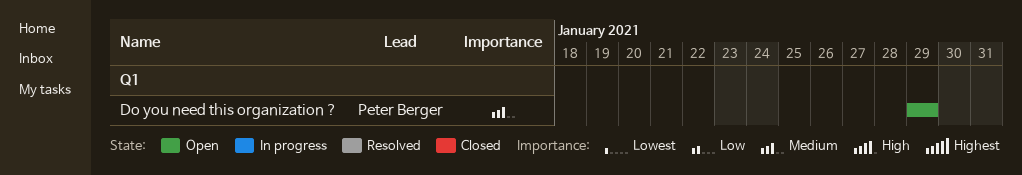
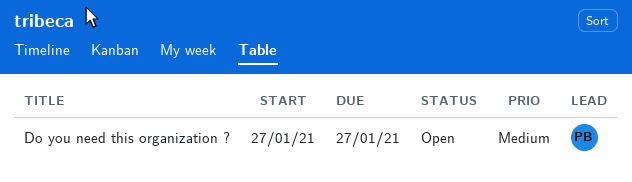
Do you need this organization ?, start: Jan 29 -> Jan 27
Do you need this organization ?, due: Jan 29 -> Jan 27

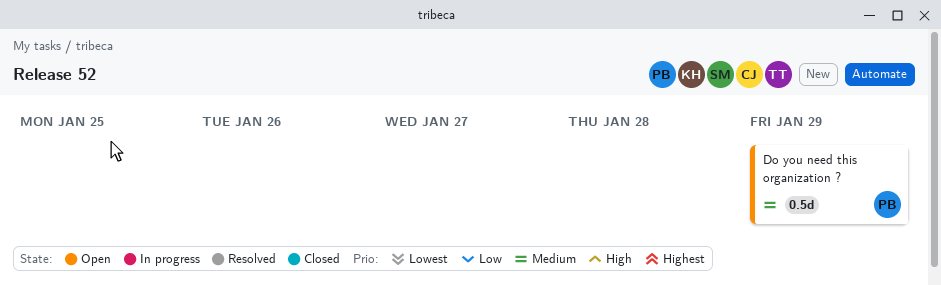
Do you need this organization ?, due: Jan 27 -> Jan 29

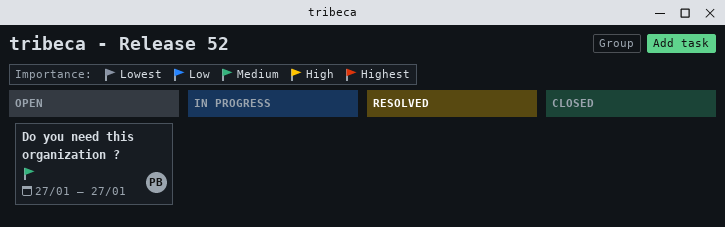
Do you need this organization ?, due: Jan 29 -> Jan 27

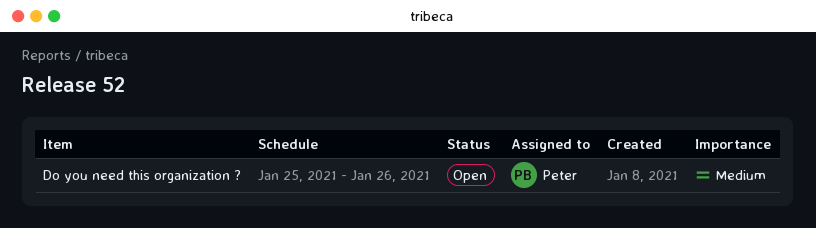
Do you need this organization ?, start: Jan 27 -> Jan 25
Do you need this organization ?, due: Jan 27 -> Jan 26

